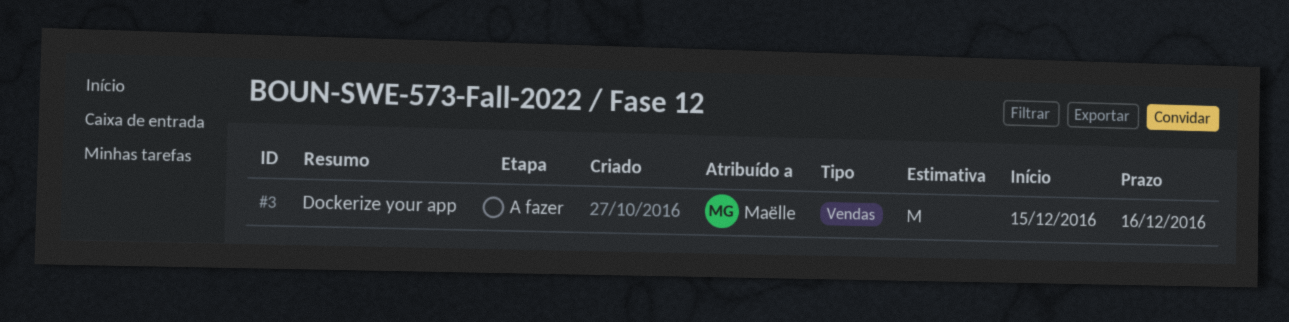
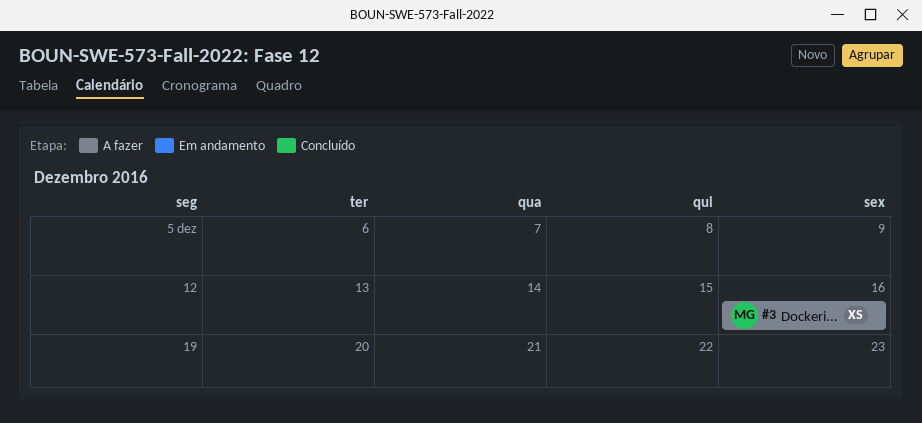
#3, estimate: M -> XS
#3, start: Dec 15 -> Dec 16

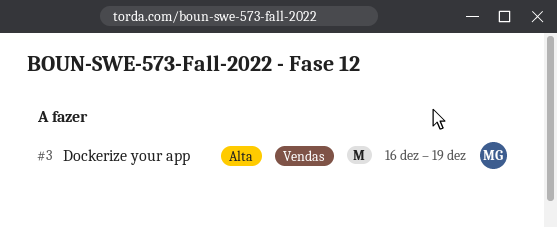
#3, estimate: XS -> M
#3, due: Dec 16 -> Dec 19

